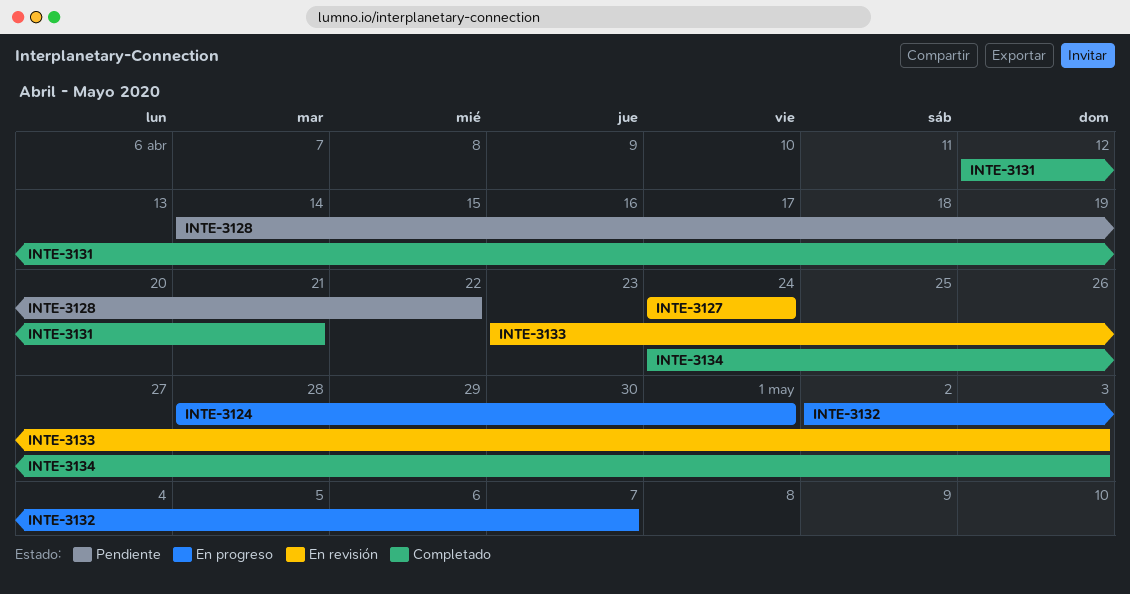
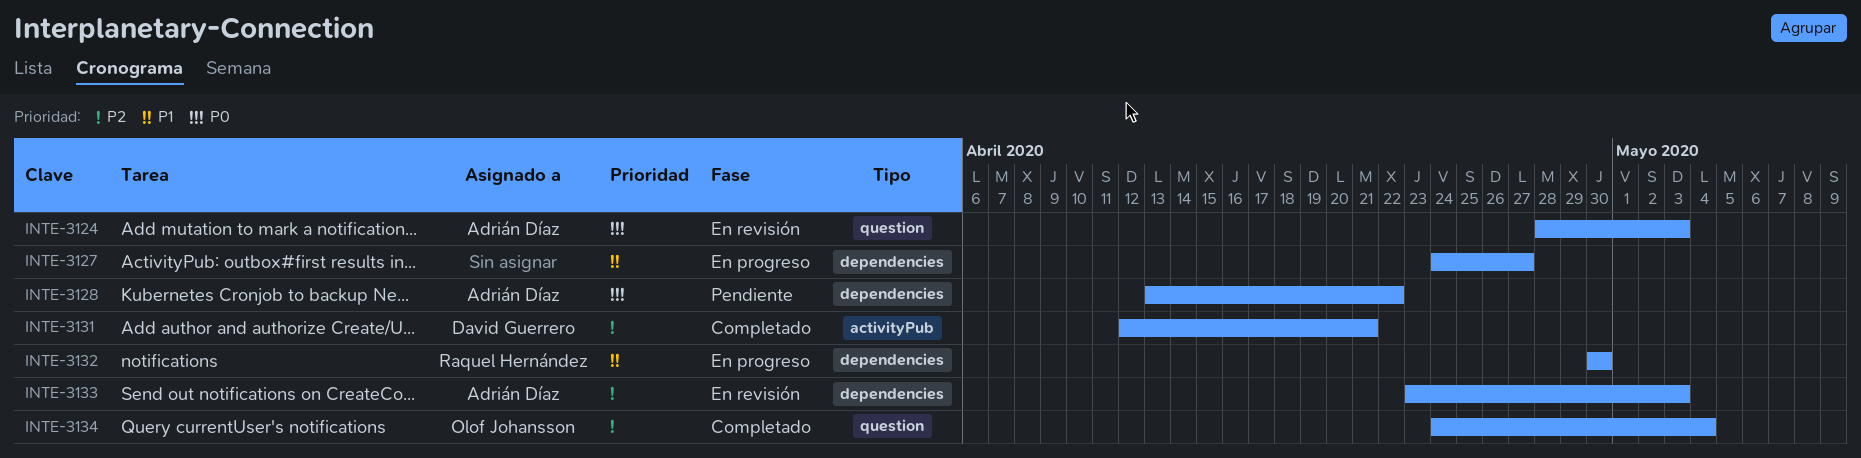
INTE-3124, status: En progreso -> En revisión
INTE-3124, due: May 1 -> May 3
INTE-3127, status: En revisión -> En progreso
INTE-3127, due: Apr 24 -> Apr 27
INTE-3128, start: Apr 14 -> Apr 13
INTE-3132, start: May 2 -> Apr 30
INTE-3132, due: May 7 -> Apr 30
INTE-3134, due: May 3 -> May 4

